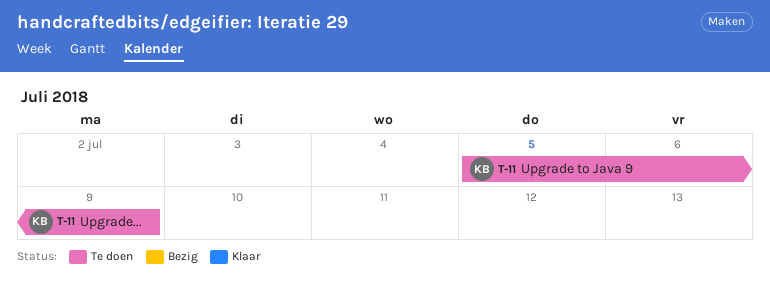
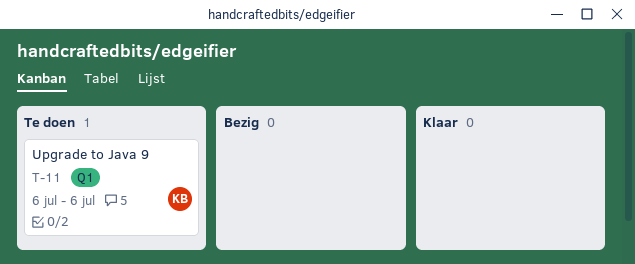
T-11, start: Jul 5 -> Jul 6
T-11, due: Jul 9 -> Jul 6

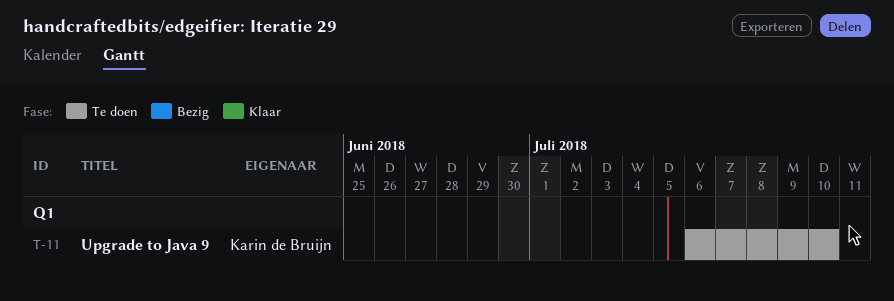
T-11, due: Jul 6 -> Jul 10

